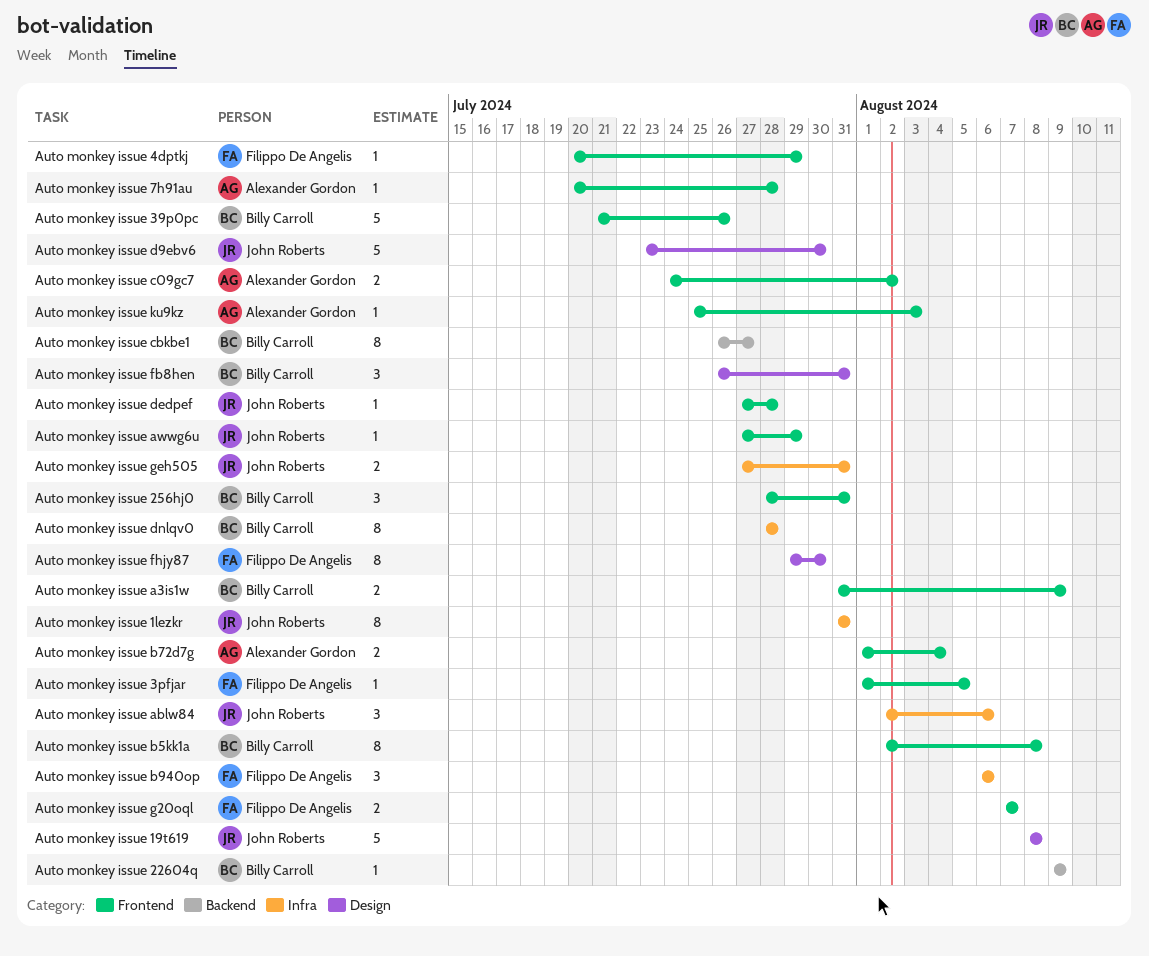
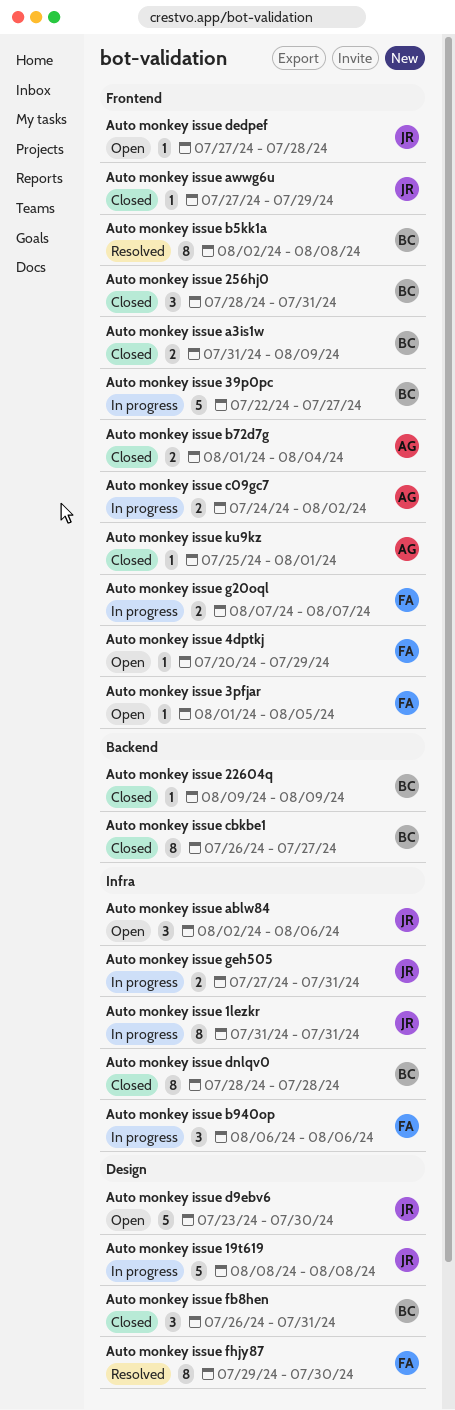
Auto monkey issue 39p0pc, start: Jul 21 -> Jul 22
Auto monkey issue 39p0pc, due: Jul 26 -> Jul 27
Auto monkey issue 7h91au: present -> none
Auto monkey issue ku9kz, due: Aug 3 -> Aug 1

